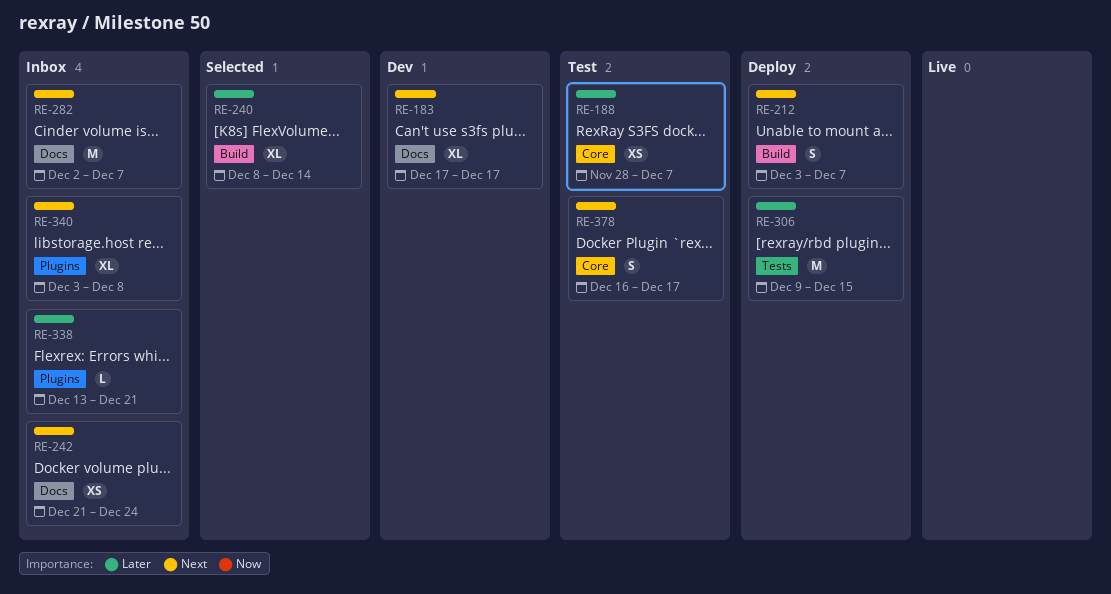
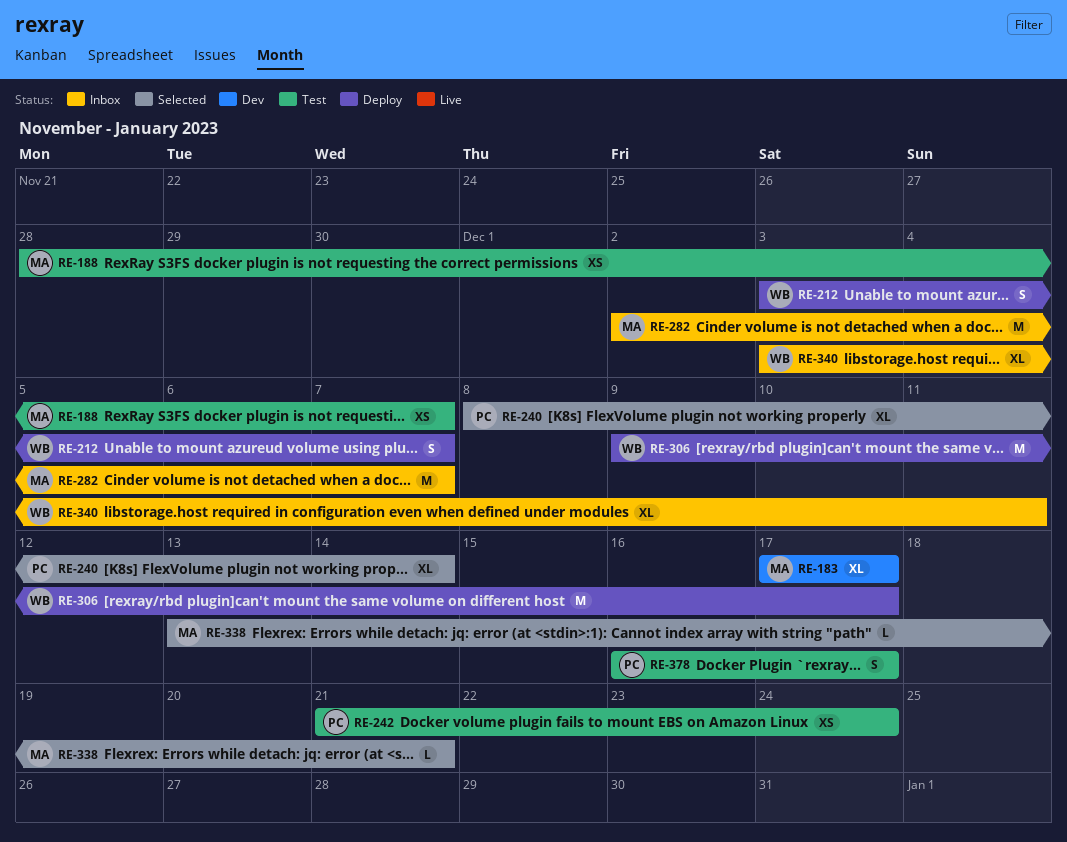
RE-242, status: Inbox -> Test
RE-306, due: Dec 15 -> Dec 17
RE-338, status: Inbox -> Selected
RE-340, due: Dec 8 -> Dec 11

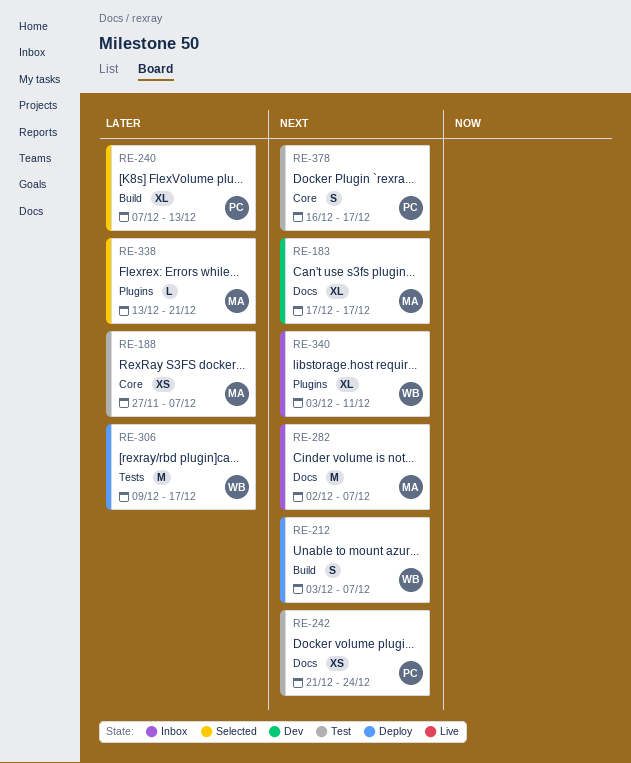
RE-188, start: Nov 28 -> Nov 27
RE-240, start: Dec 8 -> Dec 7
RE-240, due: Dec 14 -> Dec 13

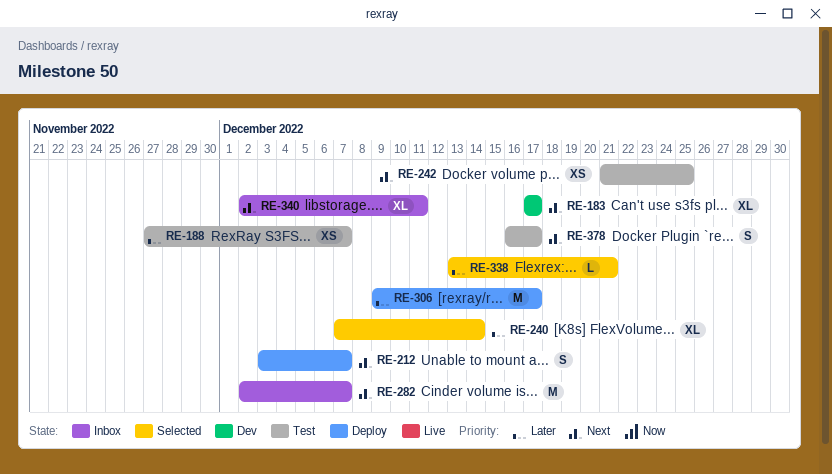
RE-240, due: Dec 13 -> Dec 14
RE-242, due: Dec 24 -> Dec 25
RE-340, start: Dec 3 -> Dec 2

